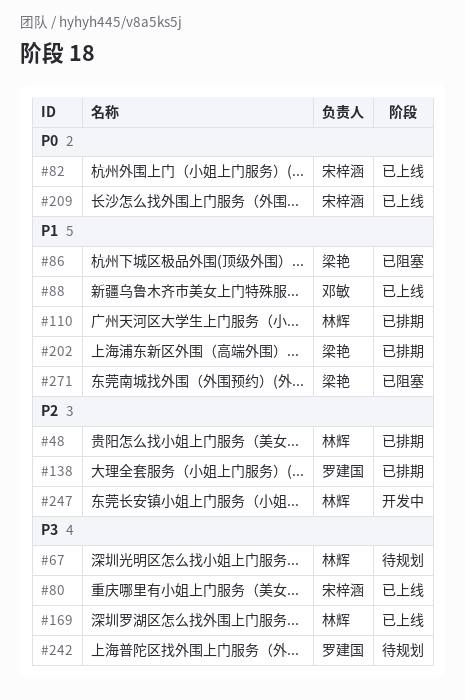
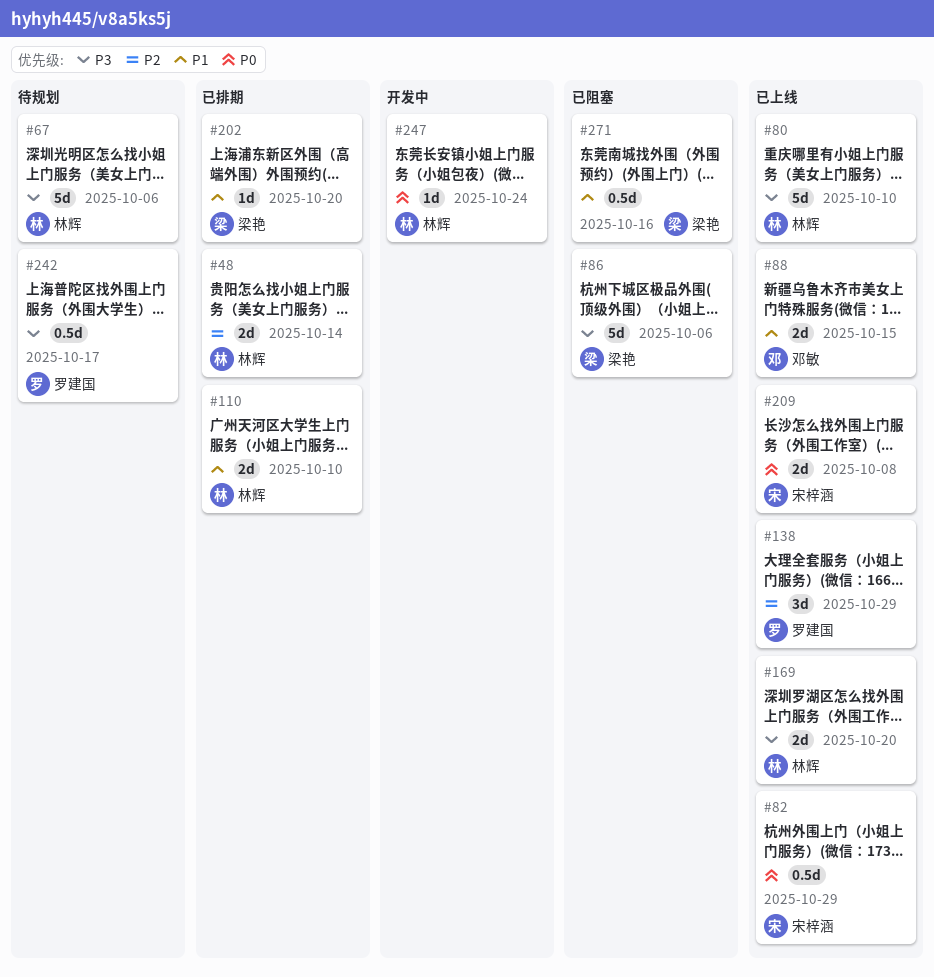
#80, owner: 宋梓涵 -> 林辉
#86, priority: P1 -> P3
#138, status: 已排期 -> 已上线
#247, priority: P2 -> P0

